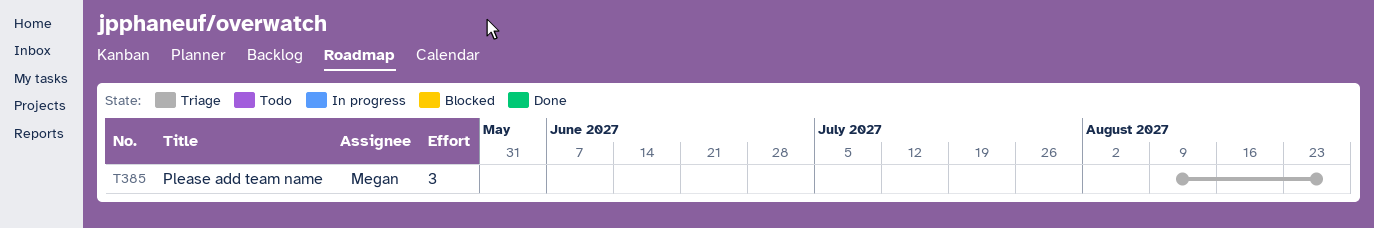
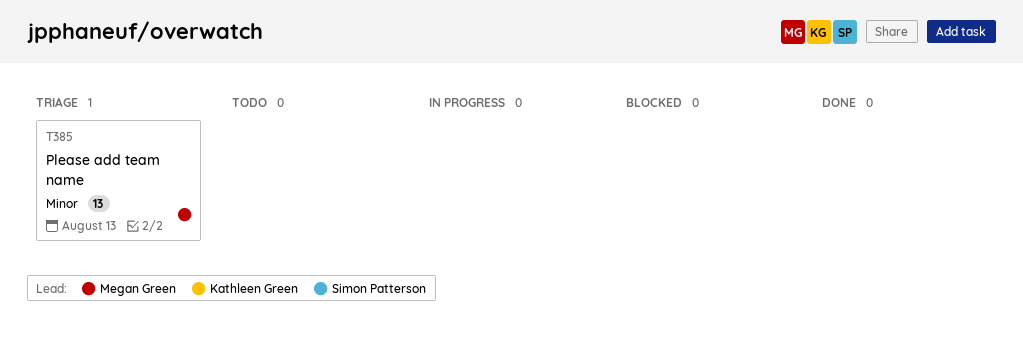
T385, estimate: 3 -> 13
T385, due: Aug 27 -> Aug 13

